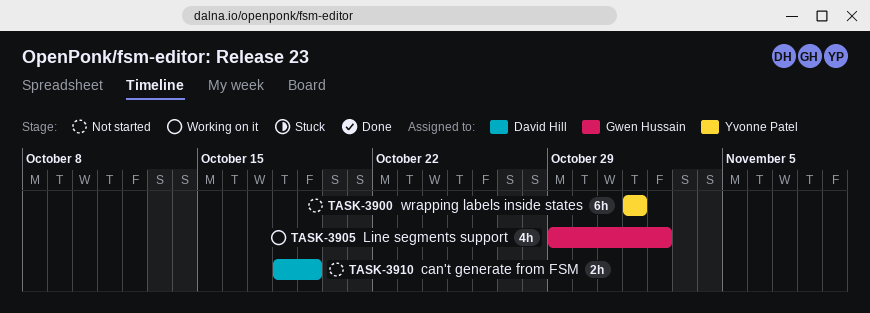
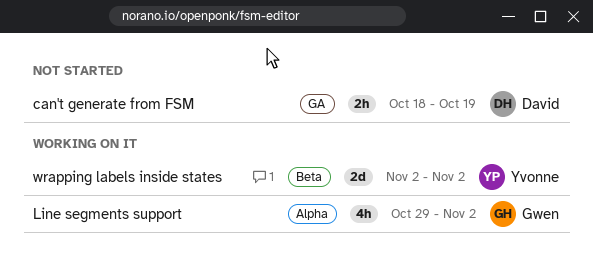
wrapping labels inside states, status: Not started -> Working on it
wrapping labels inside states, estimate: 6h -> 2d
wrapping labels inside states, start: Nov 1 -> Nov 2
wrapping labels inside states, due: Nov 1 -> Nov 2

